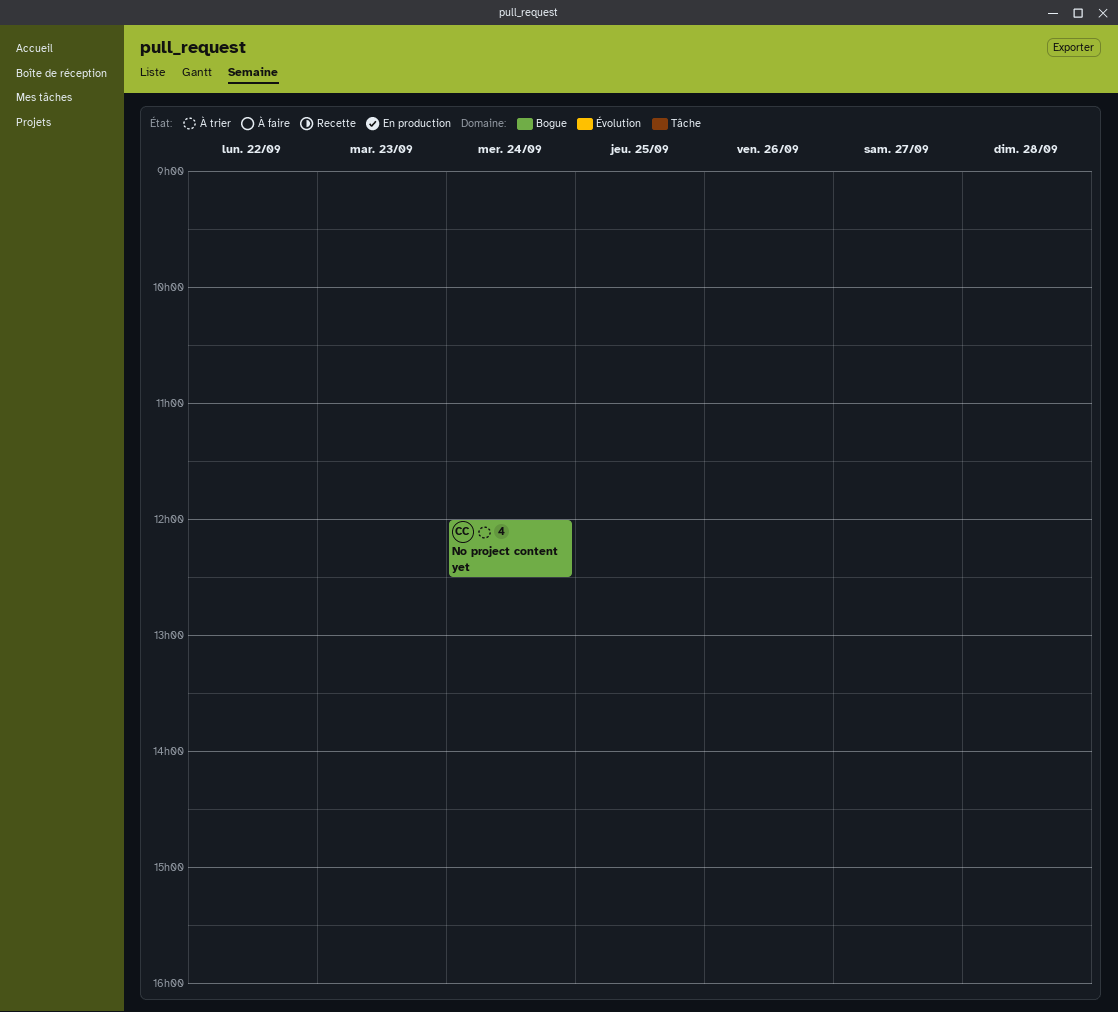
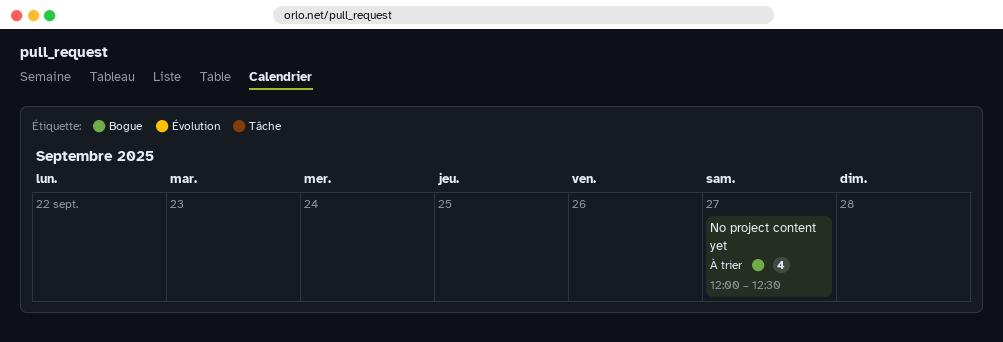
No project content yet, day: Sep 24 -> Sep 27

